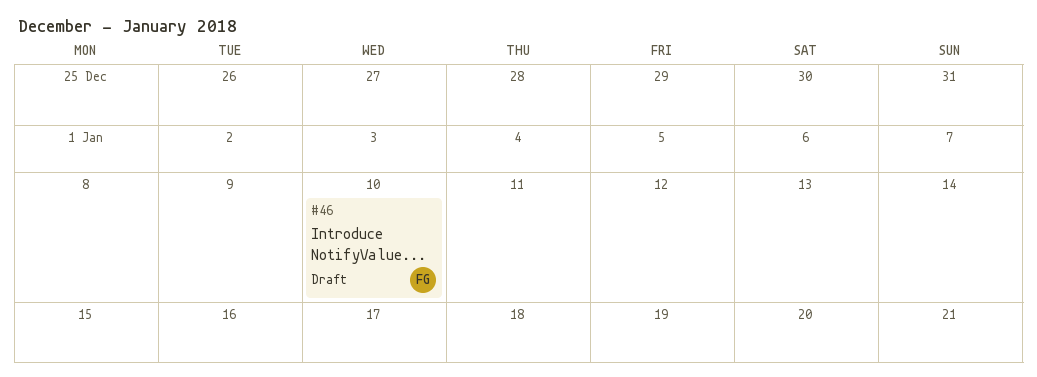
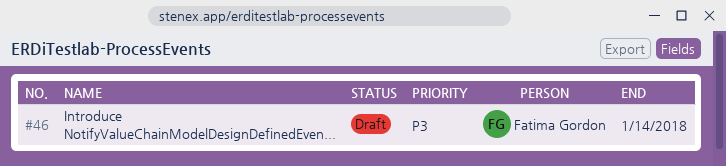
#46, due: Jan 10 -> Jan 14

